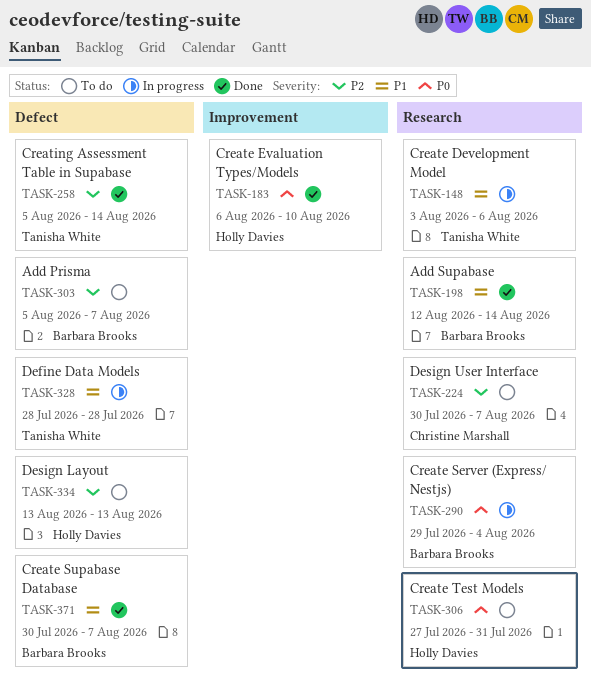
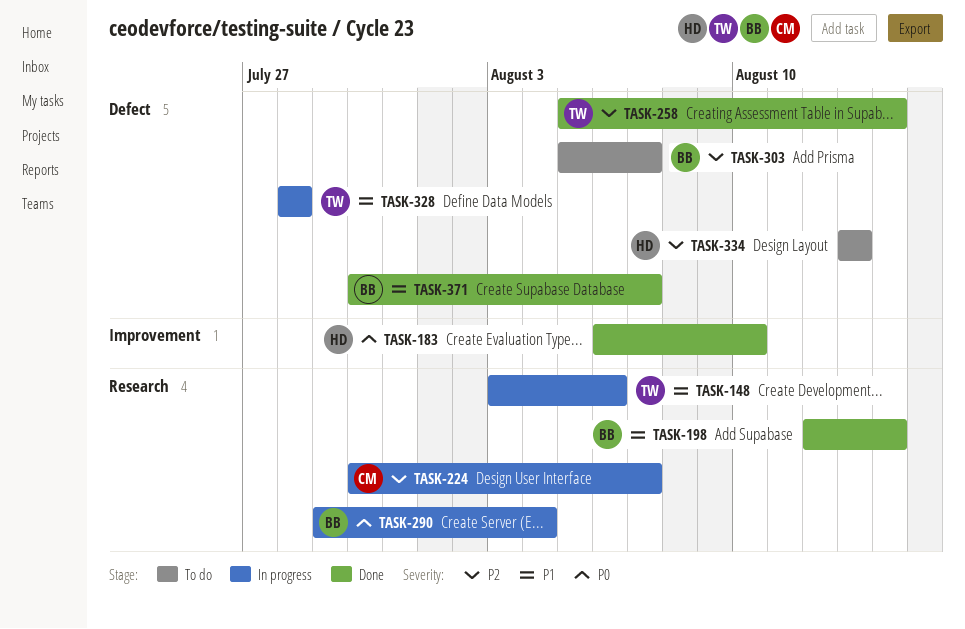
TASK-224, status: To do -> In progress
TASK-306: present -> none

